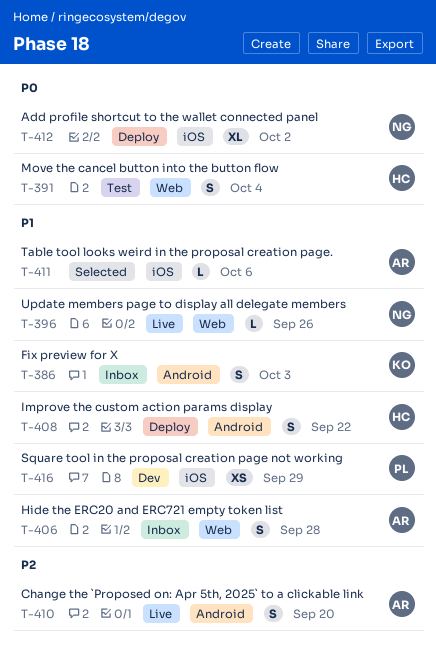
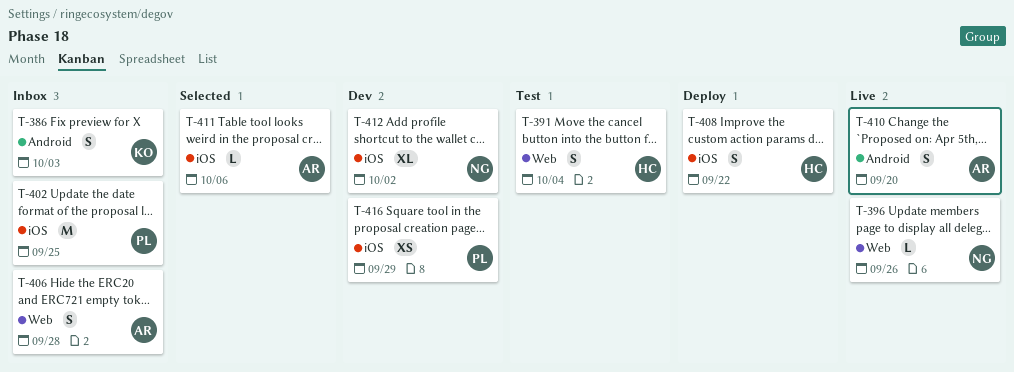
T-402: none -> present
T-408, label: Android -> iOS
T-412, status: Deploy -> Dev

